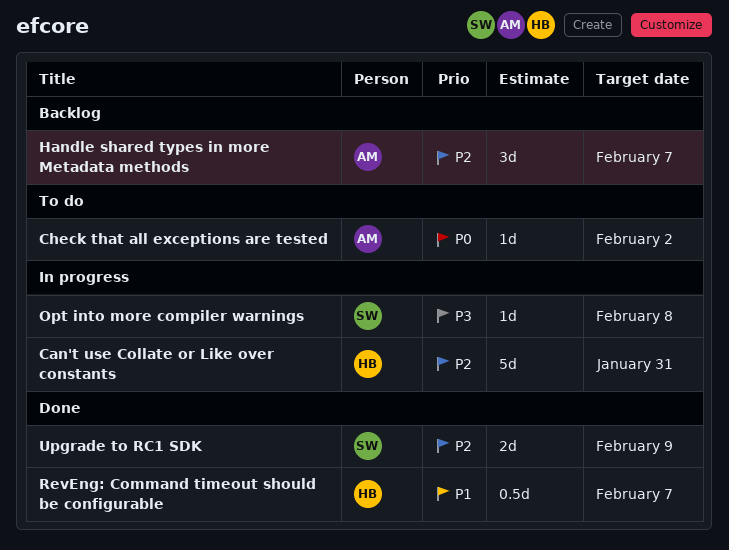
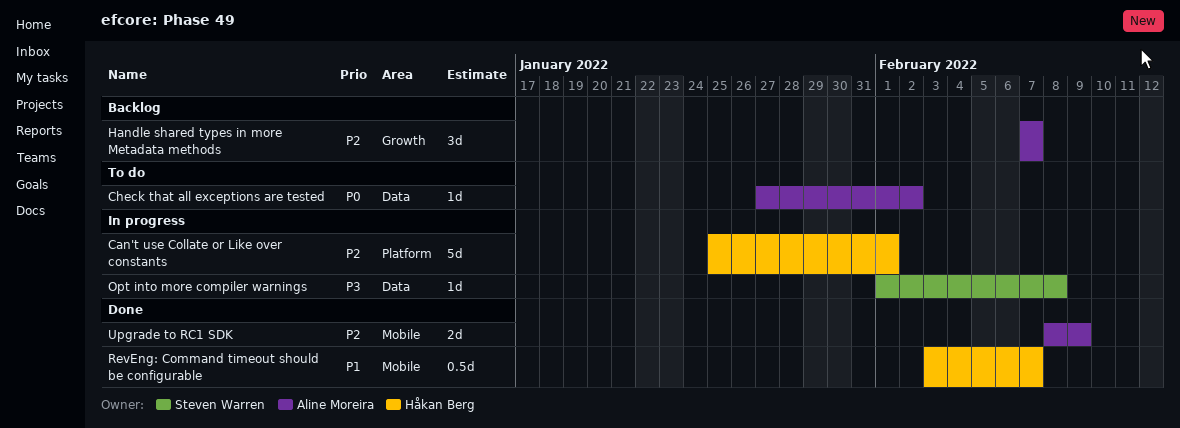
Can't use Collate or Like over constants, due: Jan 31 -> Feb 1
Upgrade to RC1 SDK, owner: Steven Warren -> Aline Moreira

